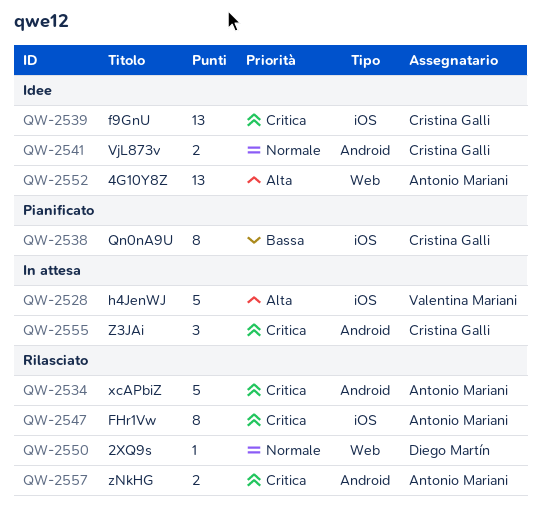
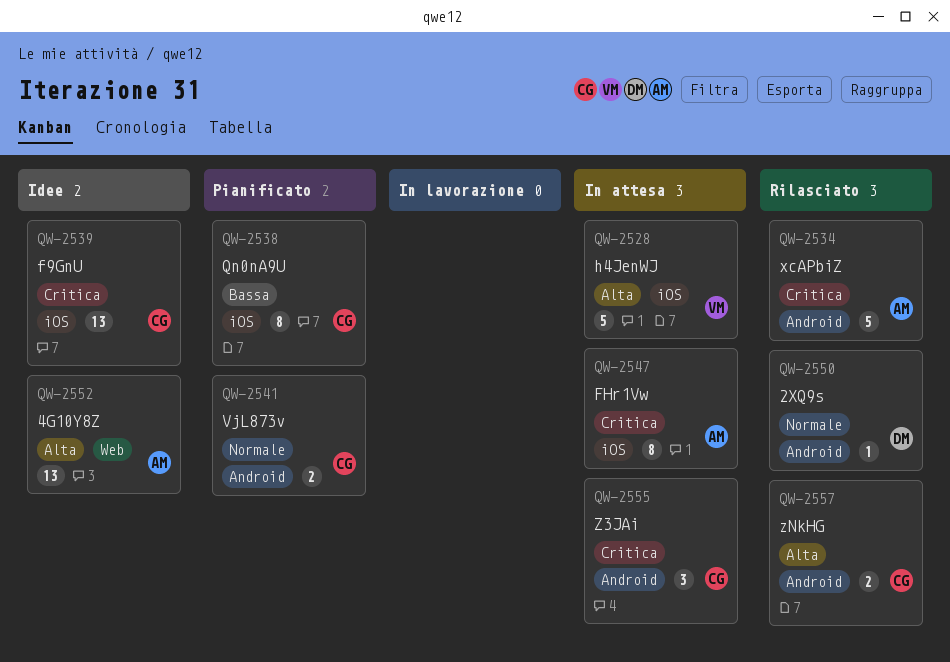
QW-2541, status: Idee -> Pianificato
QW-2547, status: Rilasciato -> In attesa
QW-2550, label: Web -> Android
QW-2557, owner: Antonio Mariani -> Cristina Galli
QW-2557, priority: Critica -> Alta

